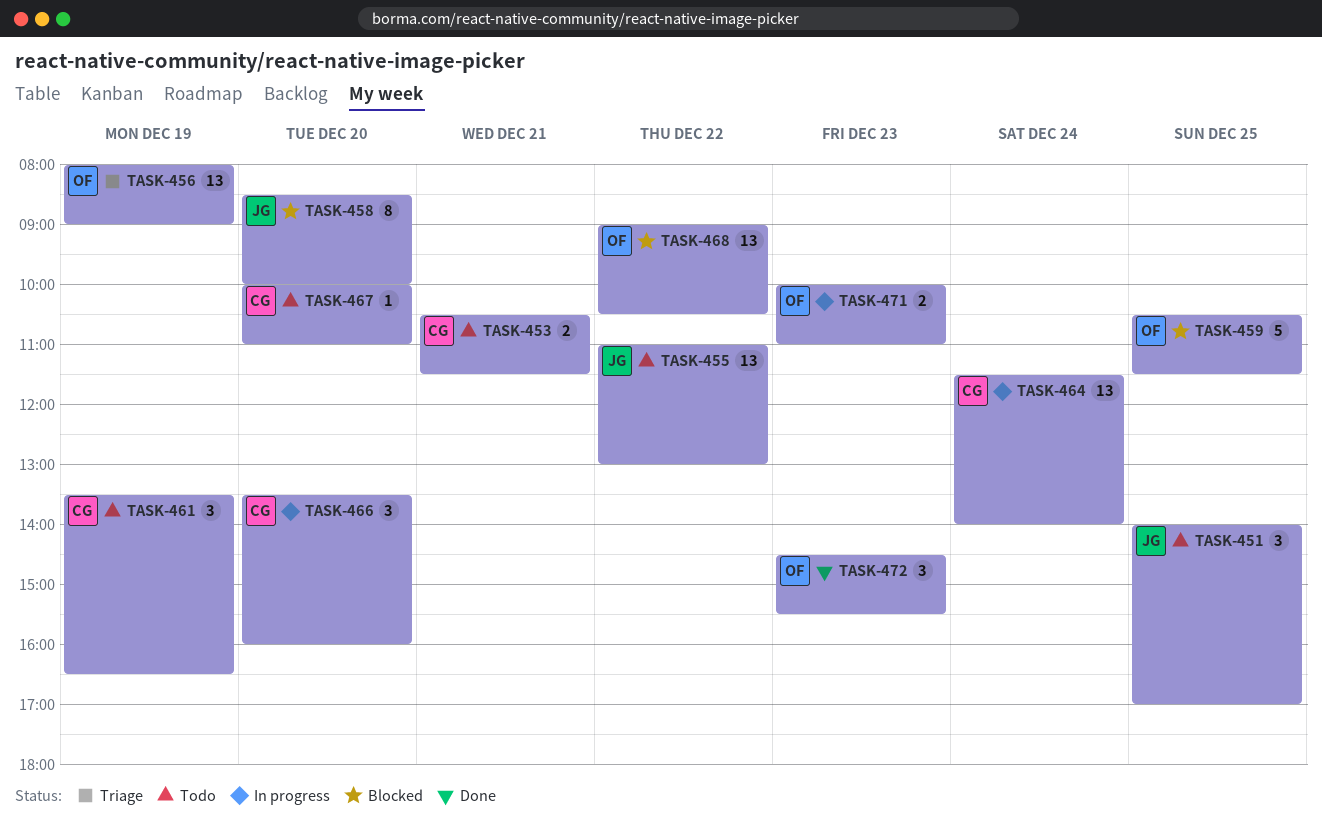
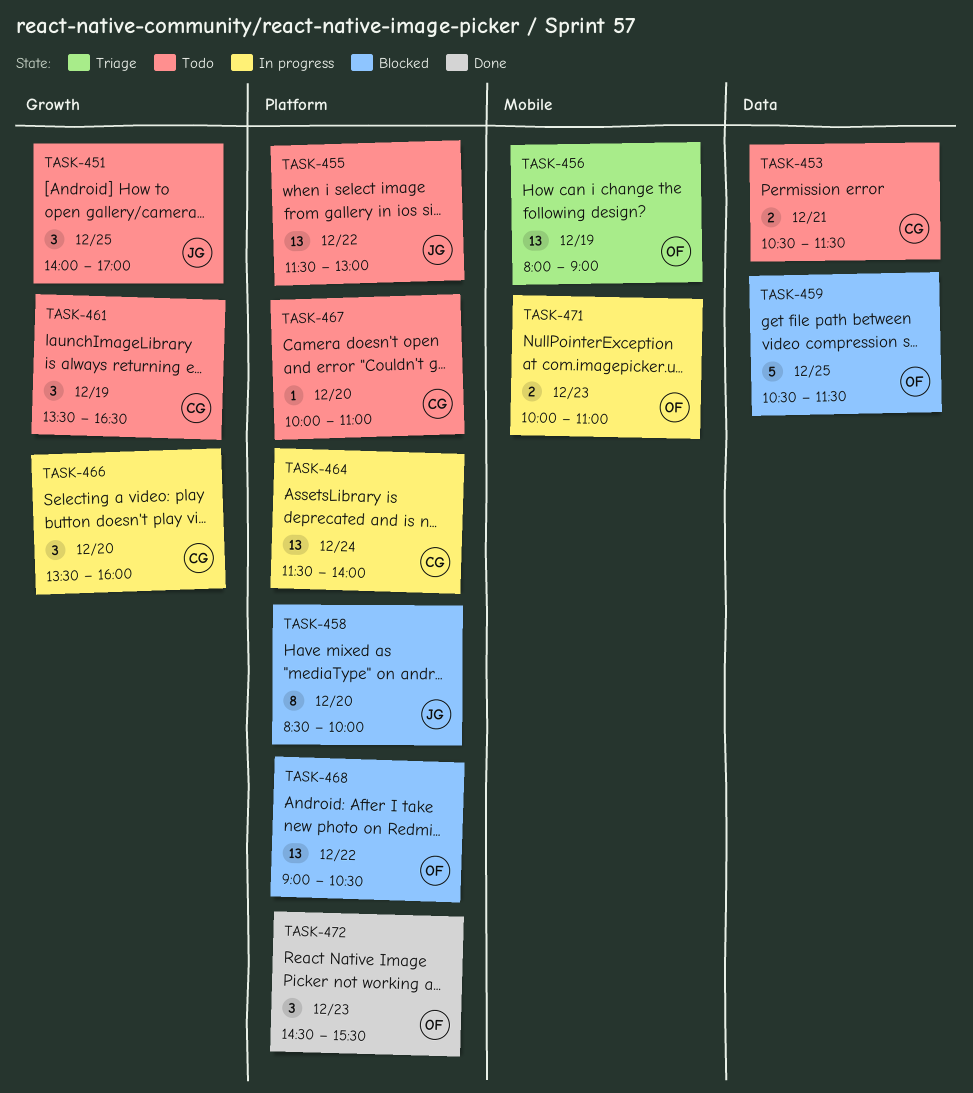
TASK-455, begins: 11:00 -> 11:30

